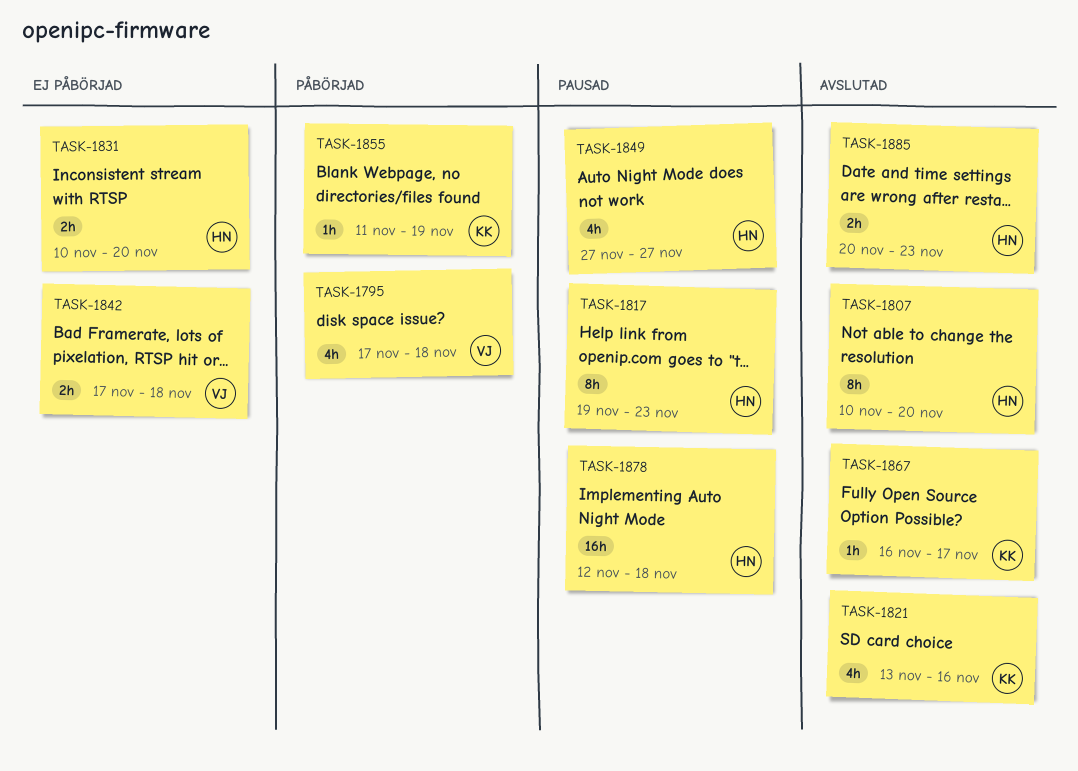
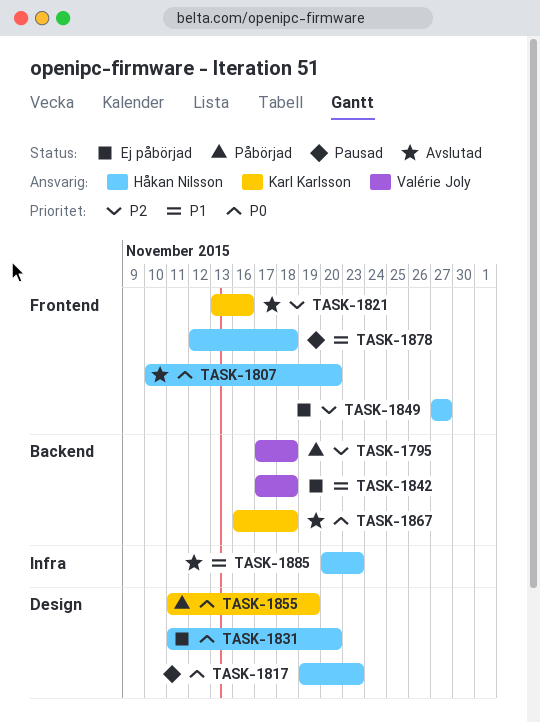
TASK-1831, start: Nov 10 -> Nov 11
TASK-1849, status: Pausad -> Ej påbörjad
TASK-1867, due: Nov 17 -> Nov 18

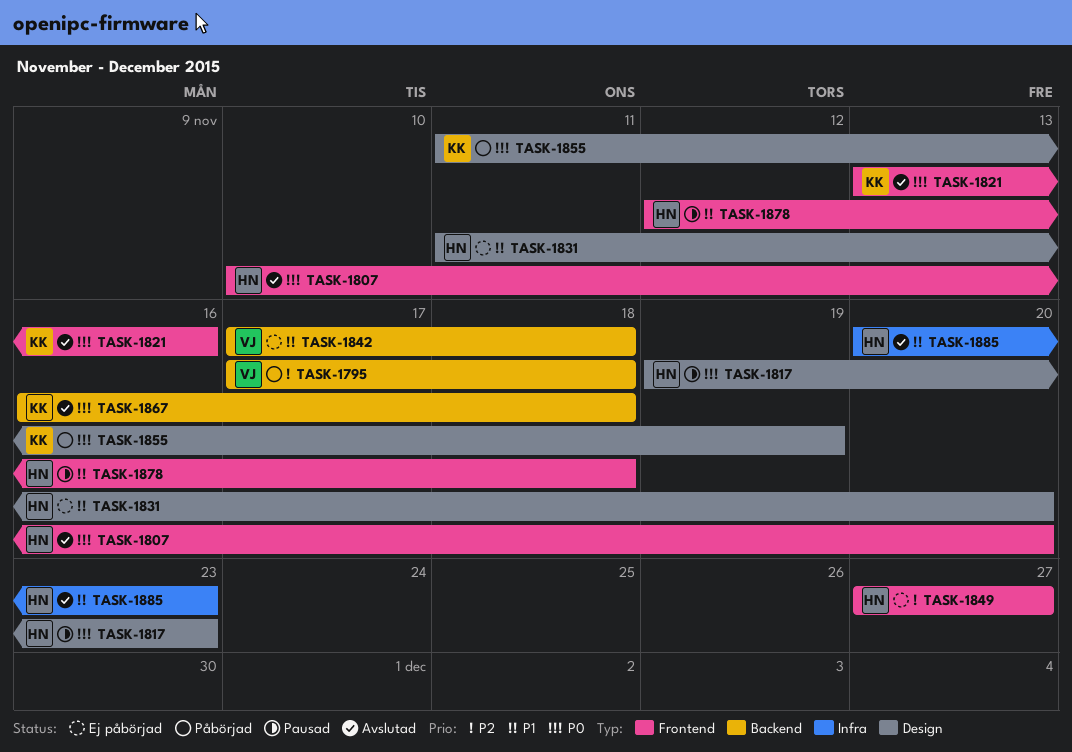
TASK-1821, priority: P2 -> P0
TASK-1831, priority: P0 -> P1

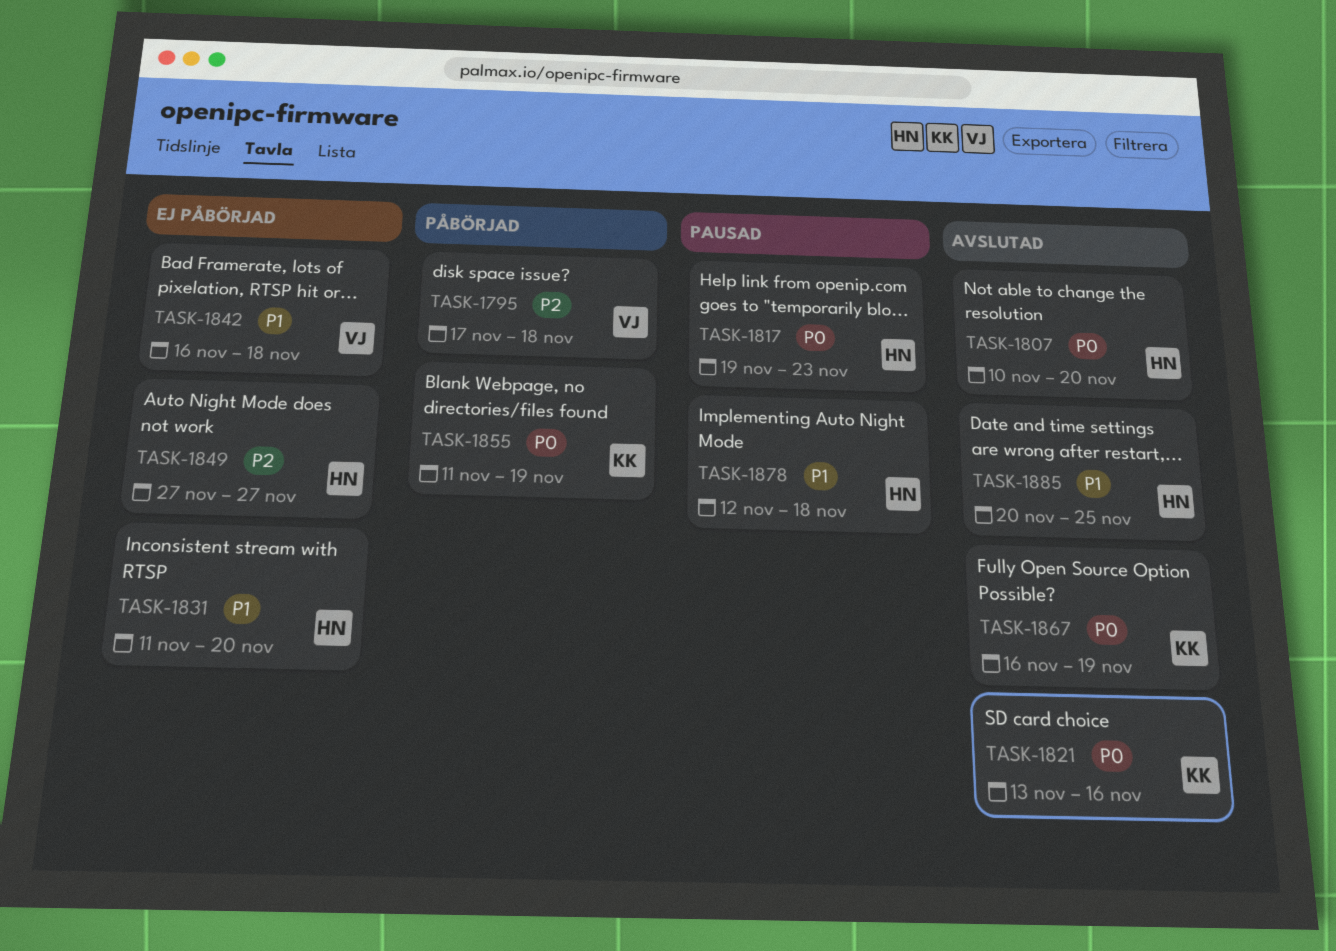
TASK-1842, start: Nov 17 -> Nov 16
TASK-1867, due: Nov 18 -> Nov 19
TASK-1885, due: Nov 23 -> Nov 25

